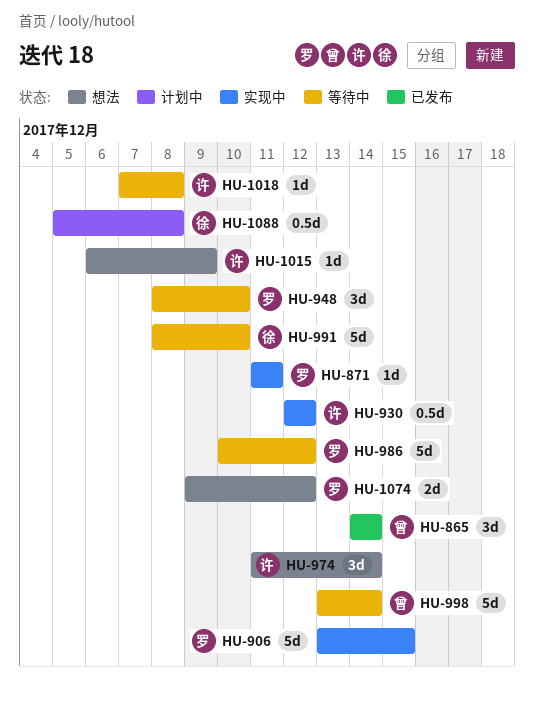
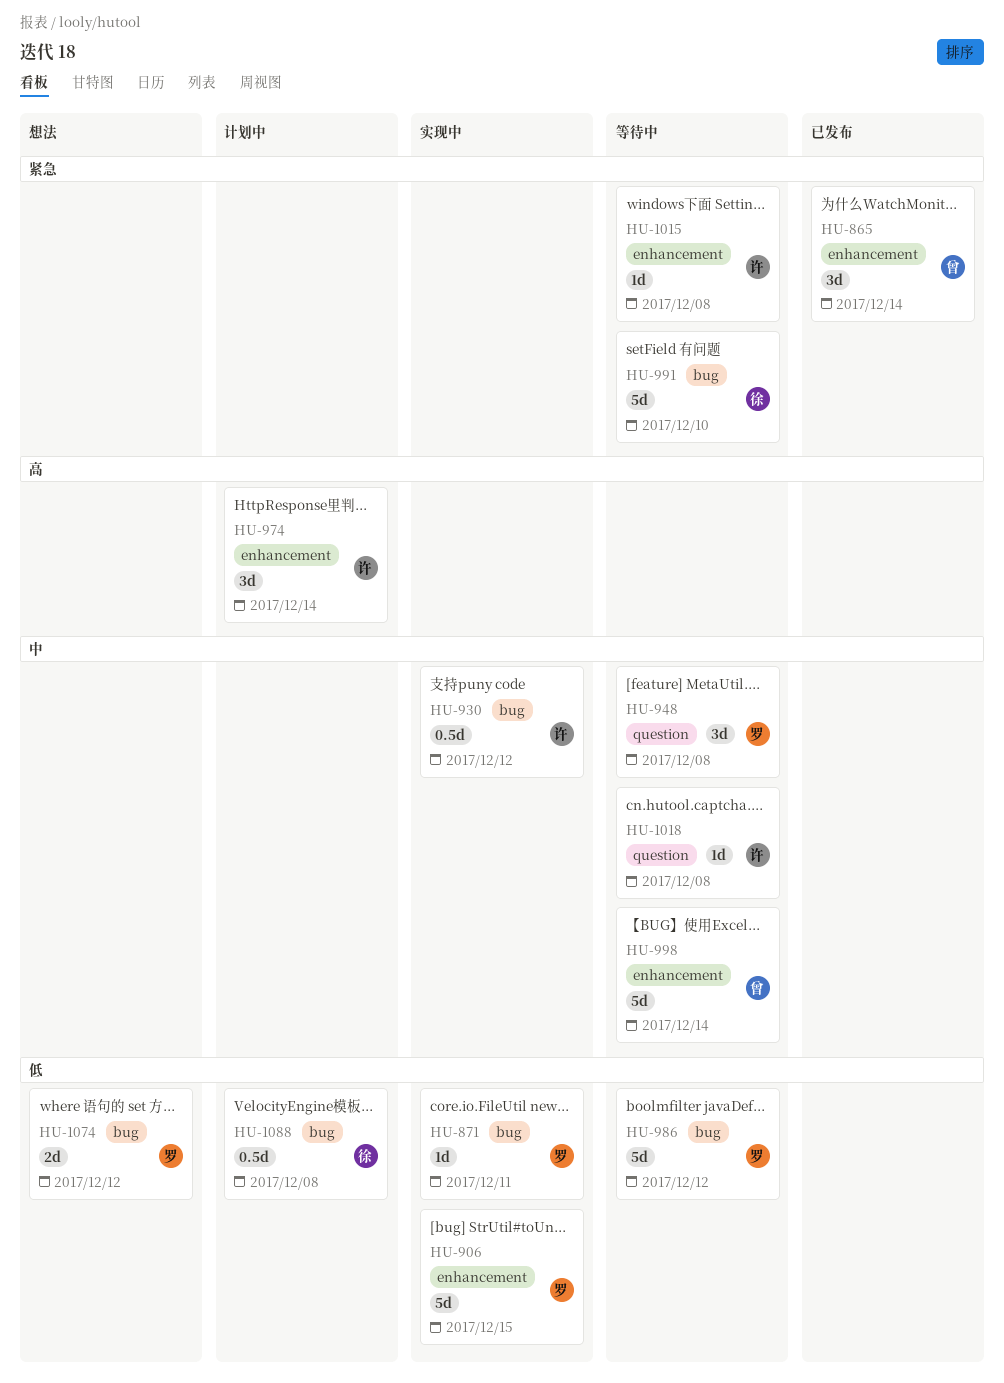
HU-948, due: Dec 10 -> Dec 8
HU-974, status: 想法 -> 计划中
HU-1015, status: 想法 -> 等待中
HU-1015, due: Dec 9 -> Dec 8

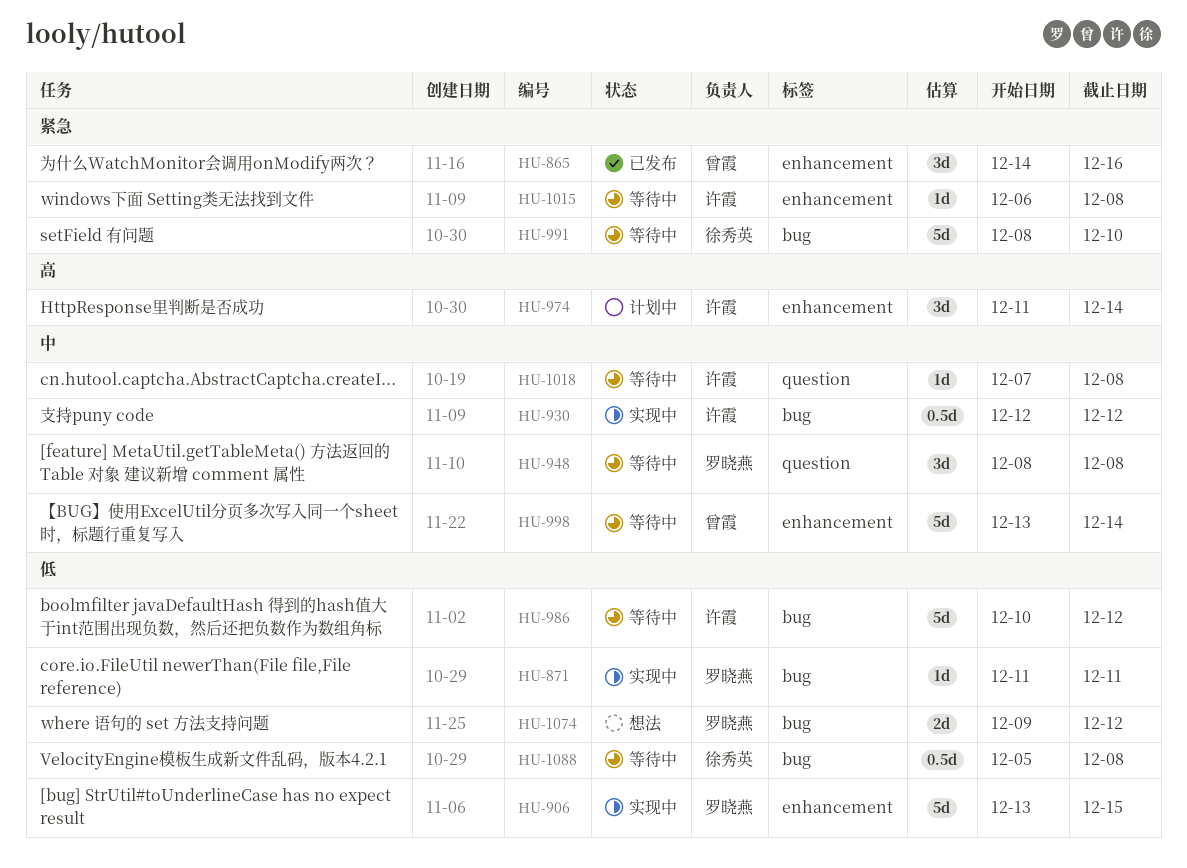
HU-865, due: Dec 14 -> Dec 16
HU-986, owner: 罗晓燕 -> 许霞
HU-1088, status: 计划中 -> 等待中

